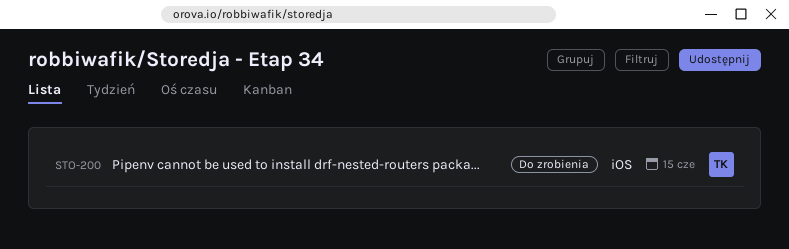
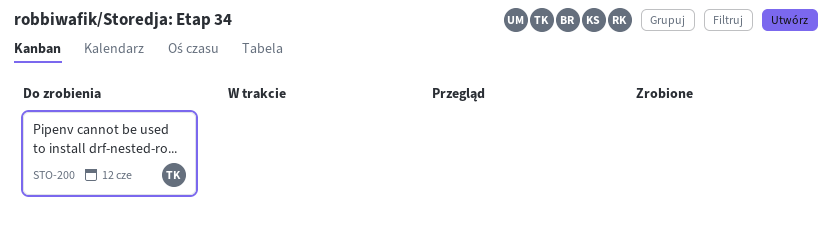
STO-200, due: Jun 15 -> Jun 12

